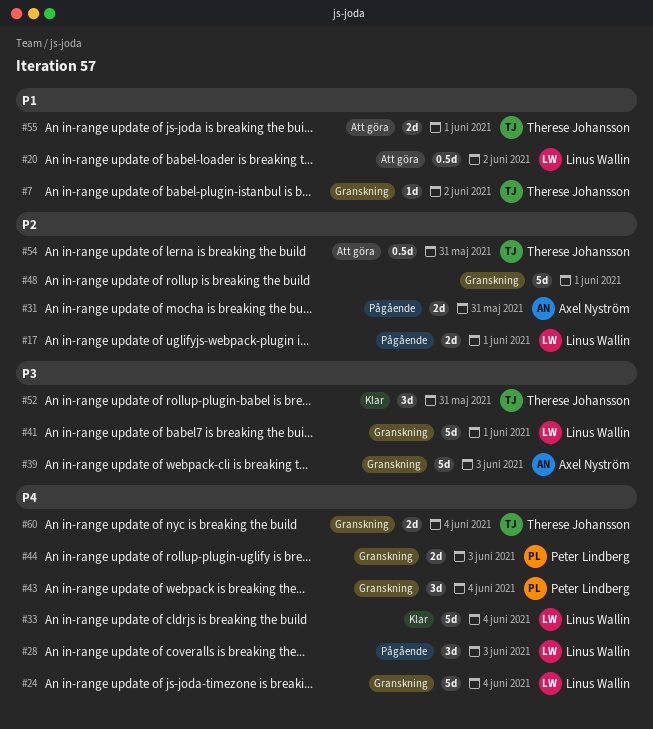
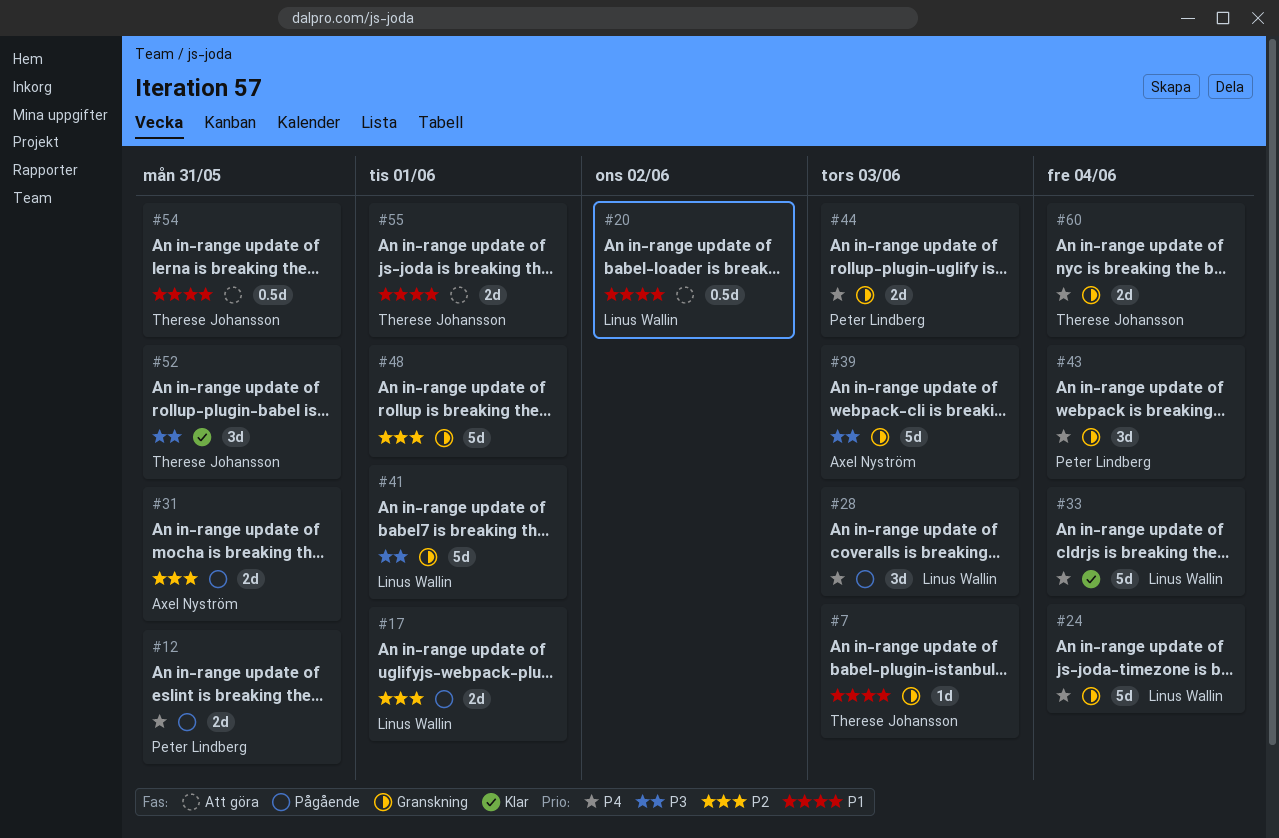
#7, due: Jun 2 -> Jun 3
#12: none -> present
#54, priority: P2 -> P1

